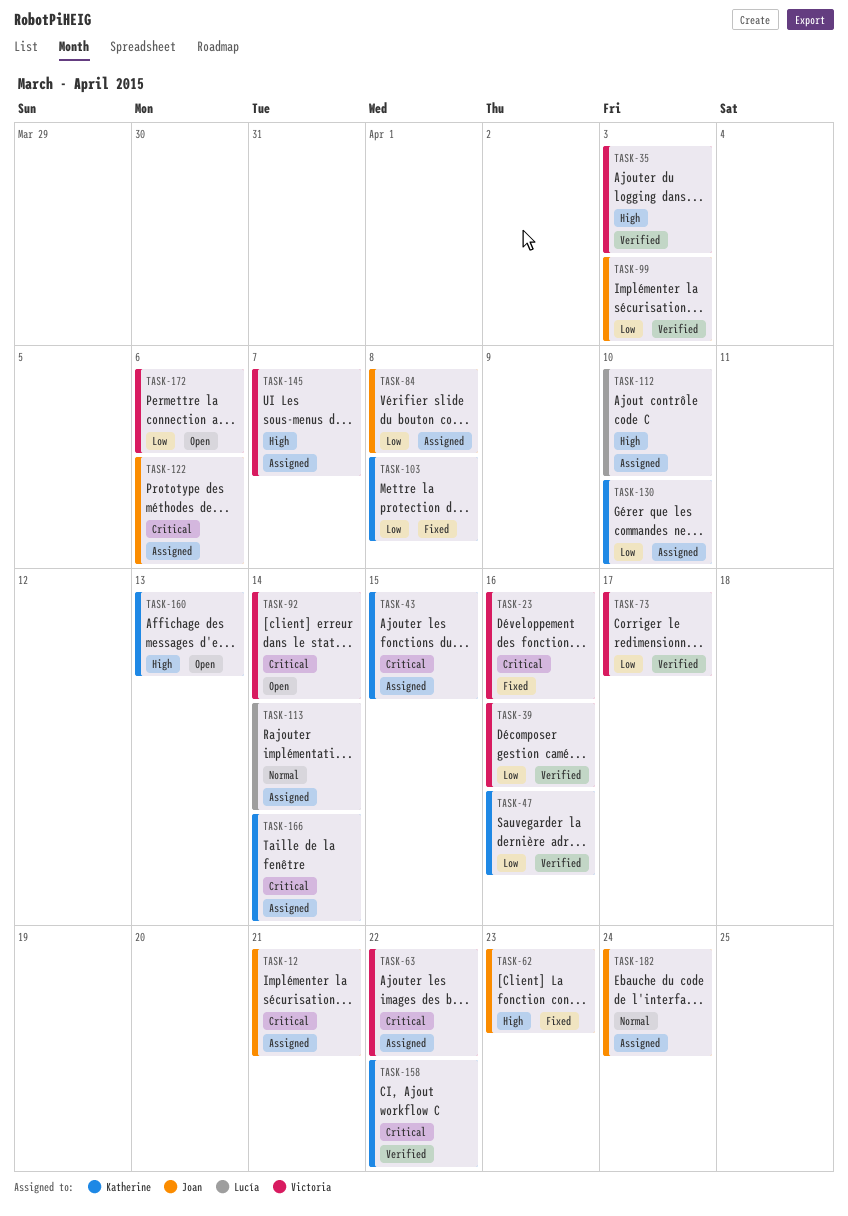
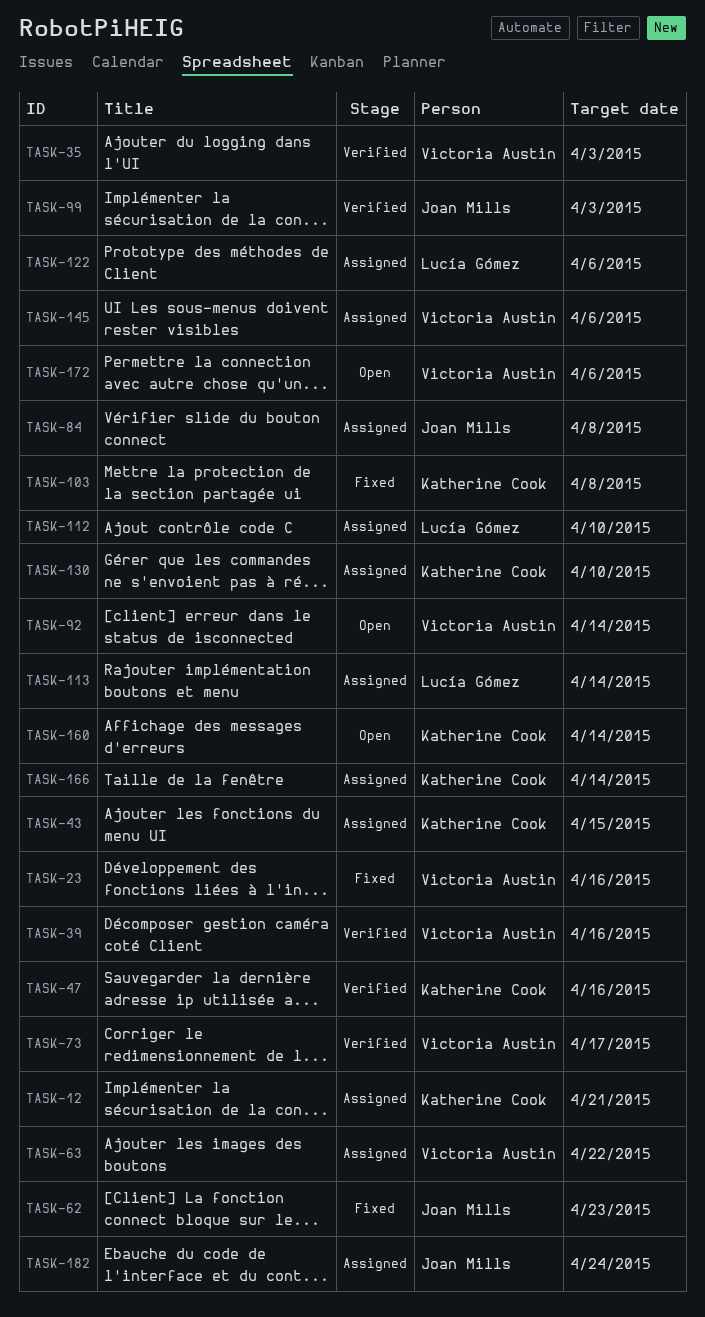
TASK-12, owner: Joan Mills -> Katherine Cook
TASK-122, owner: Joan Mills -> Lucía Gómez
TASK-145, due: Apr 7 -> Apr 6
TASK-158: present -> none
TASK-160, due: Apr 13 -> Apr 14

